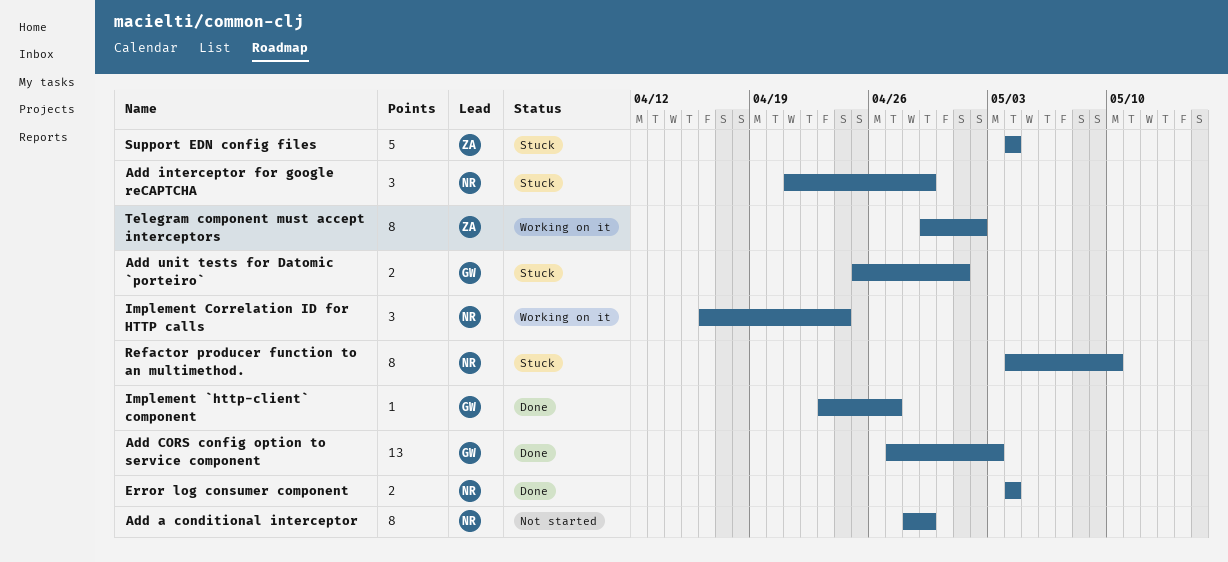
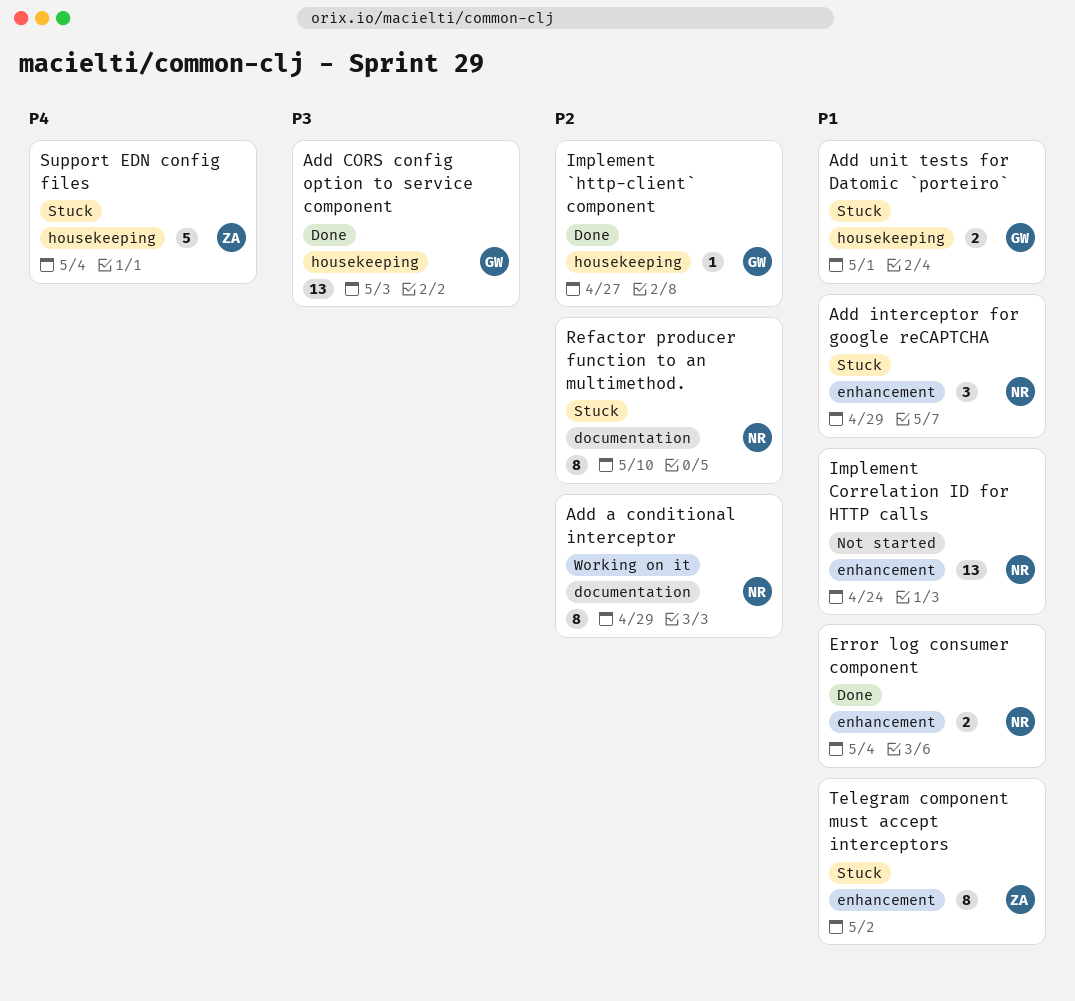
Add a conditional interceptor, status: Not started -> Working on it
Implement Correlation ID for HTTP calls, status: Working on it -> Not started
Implement Correlation ID for HTTP calls, estimate: 3 -> 13
Telegram component must accept interceptors, status: Working on it -> Stuck

